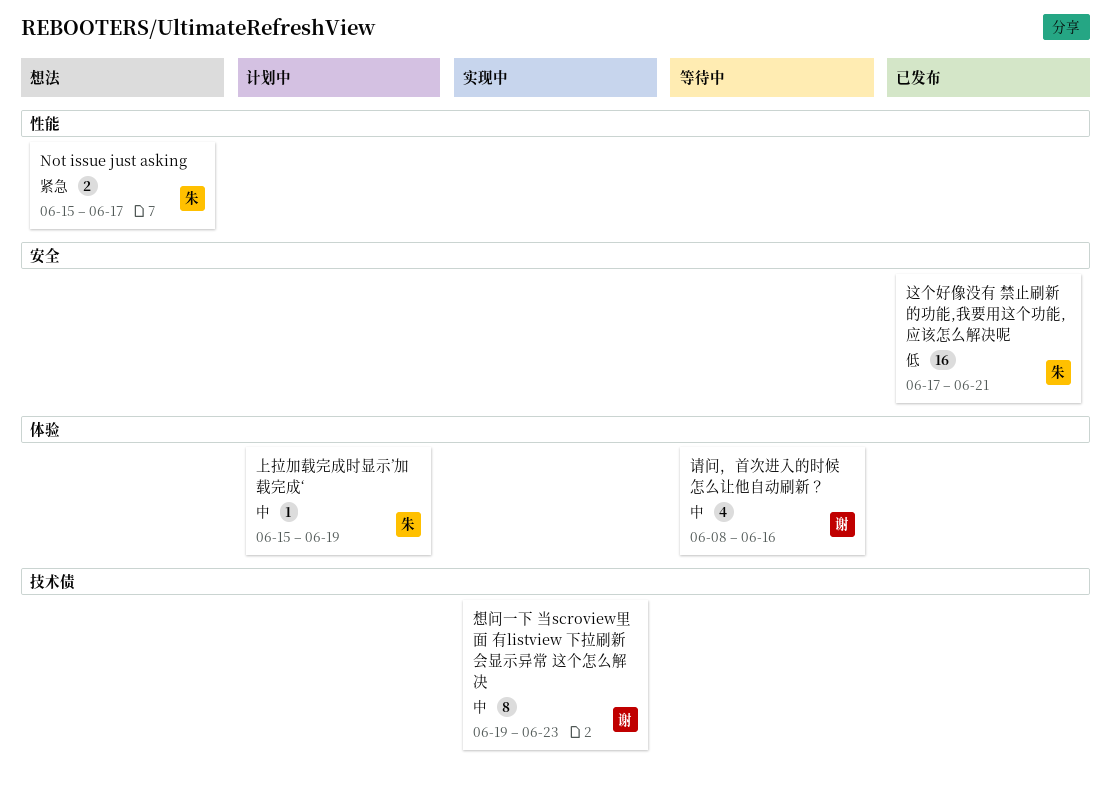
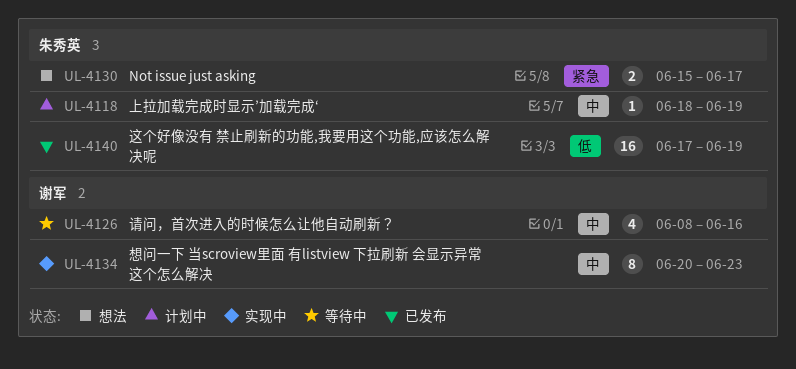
上拉加载完成时显示’加载完成‘, start: Jun 15 -> Jun 18
想问一下 当scroview里面 有listview 下拉刷新 会显示异常 这个怎么解决, start: Jun 19 -> Jun 20
这个好像没有 禁止刷新的功能,我要用这个功能,应该怎么解决呢, due: Jun 21 -> Jun 19

